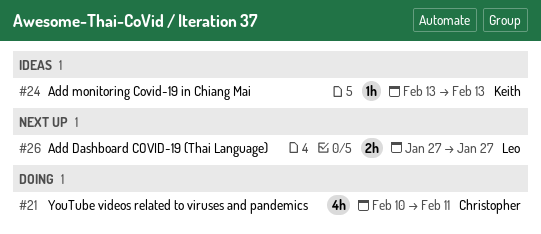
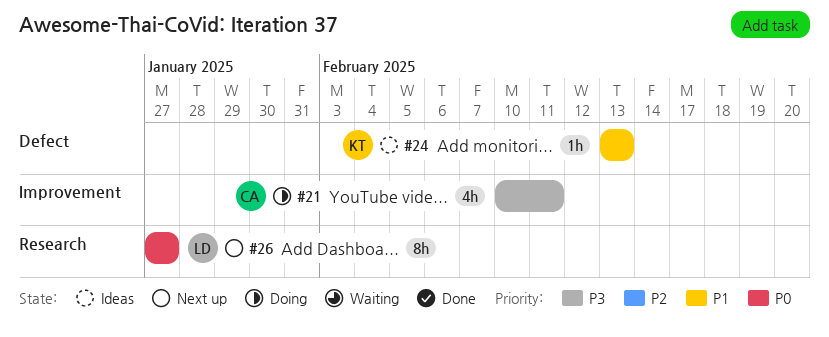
#26, estimate: 2h -> 8h

